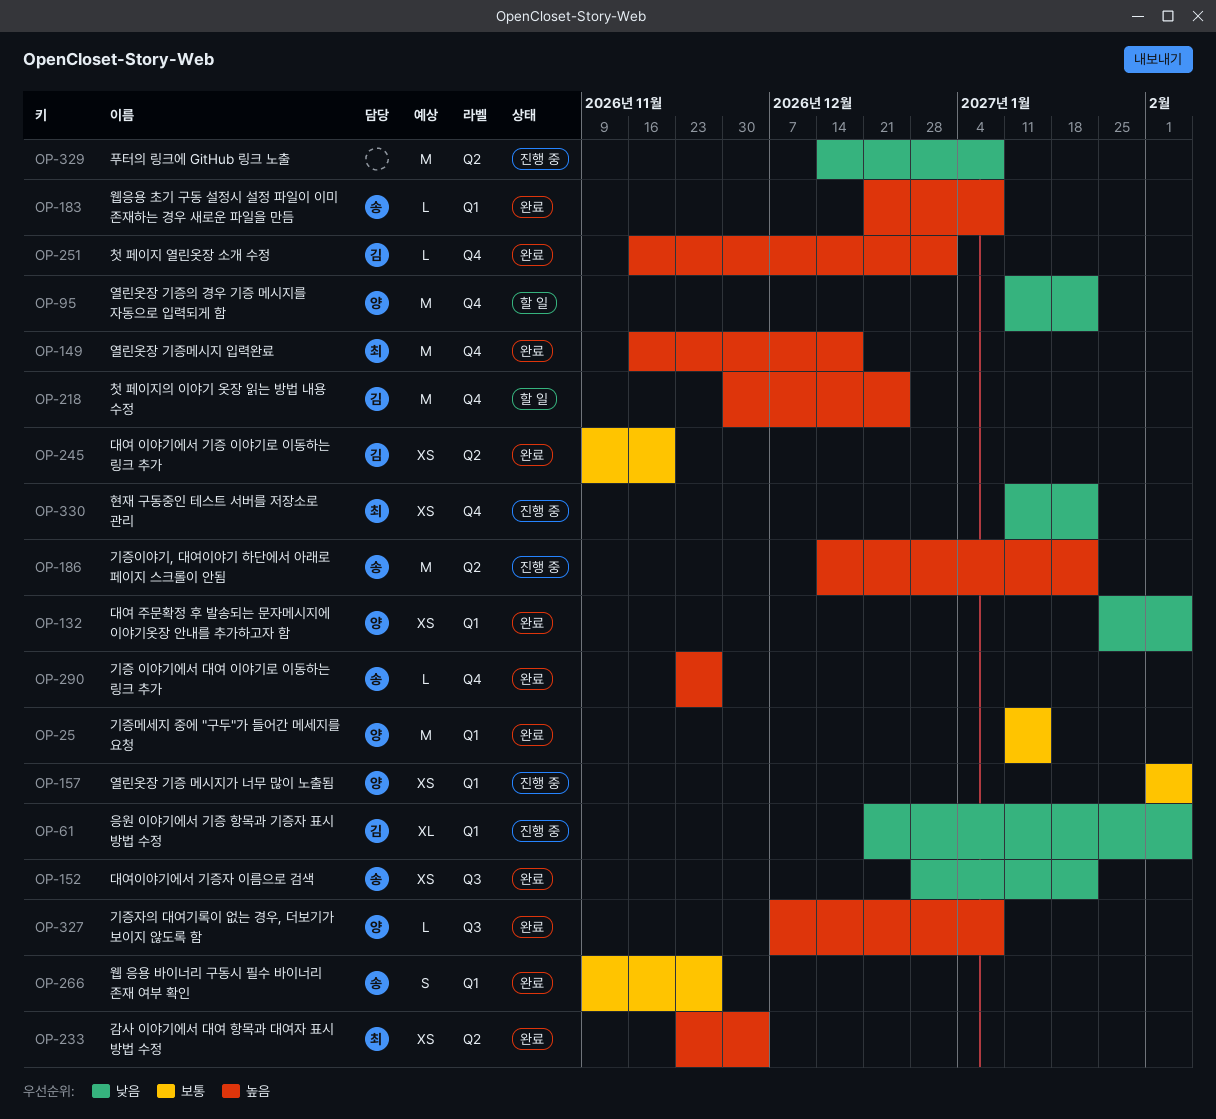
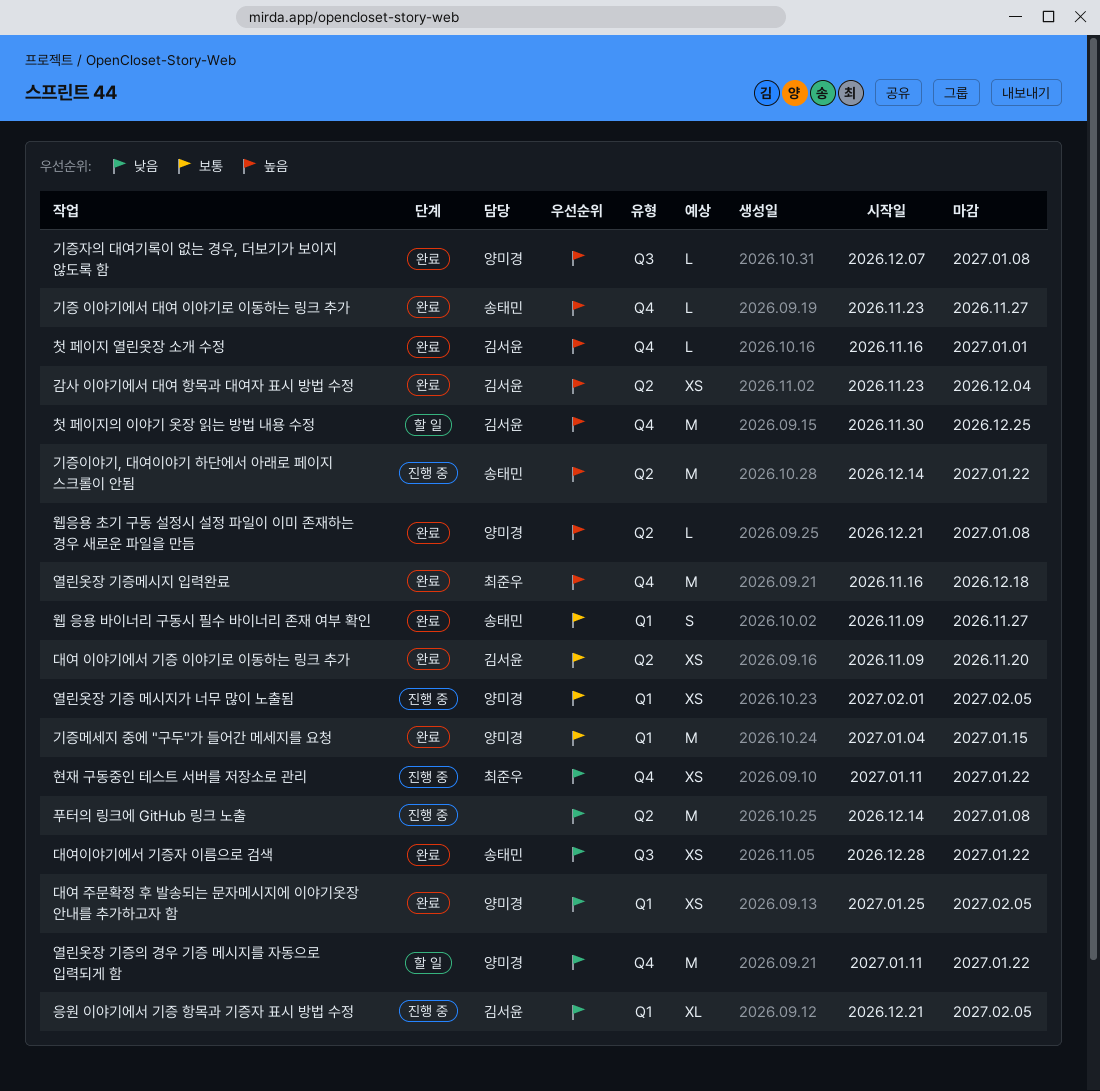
감사 이야기에서 대여 항목과 대여자 표시 방법 수정, owner: 최준우 -> 김서윤
기증메세지 중에 "구두"가 들어간 메세지를 요청, start: Jan 11 -> Jan 4
웹응용 초기 구동 설정시 설정 파일이 이미 존재하는 경우 새로운 파일을 만듬, owner: 송태민 -> 양미경
웹응용 초기 구동 설정시 설정 파일이 이미 존재하는 경우 새로운 파일을 만듬, label: Q1 -> Q2

